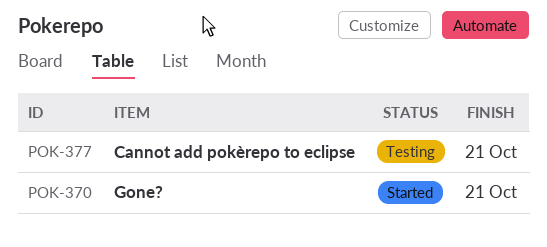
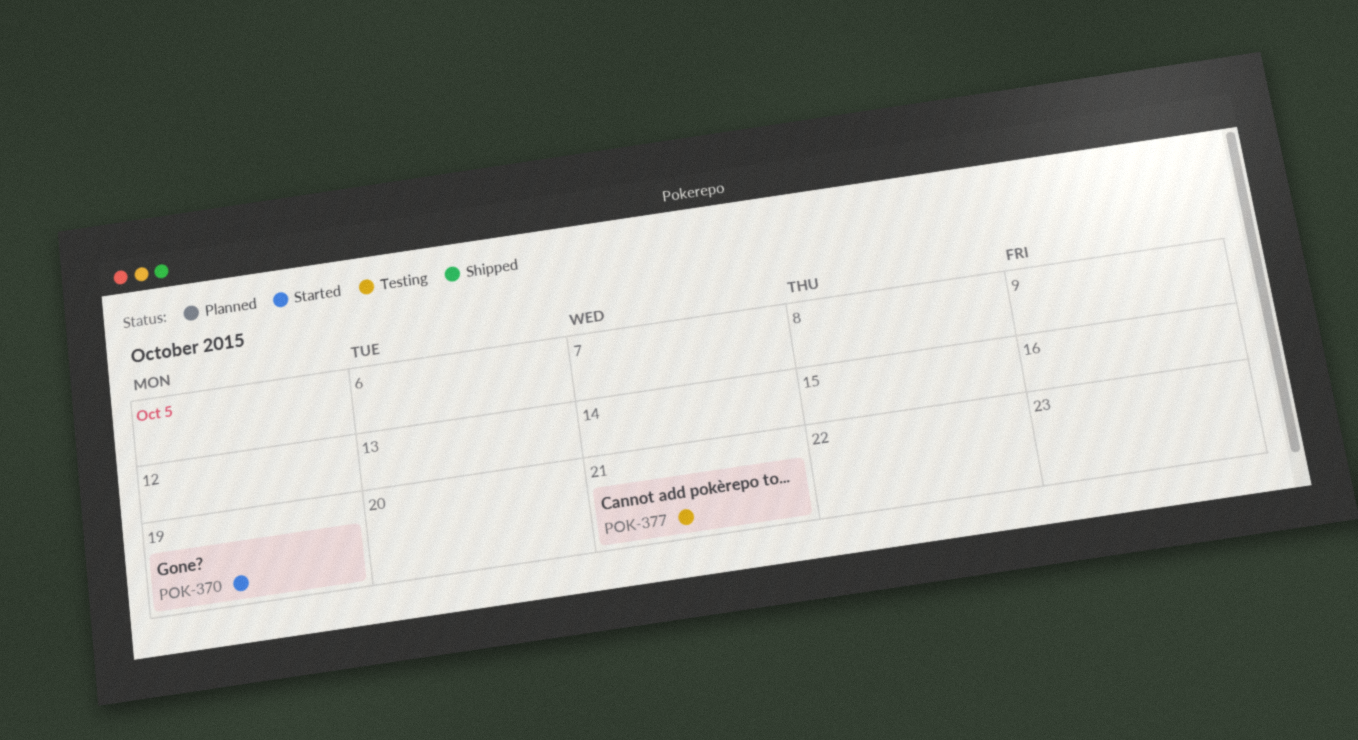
POK-370, due: Oct 21 -> Oct 19

